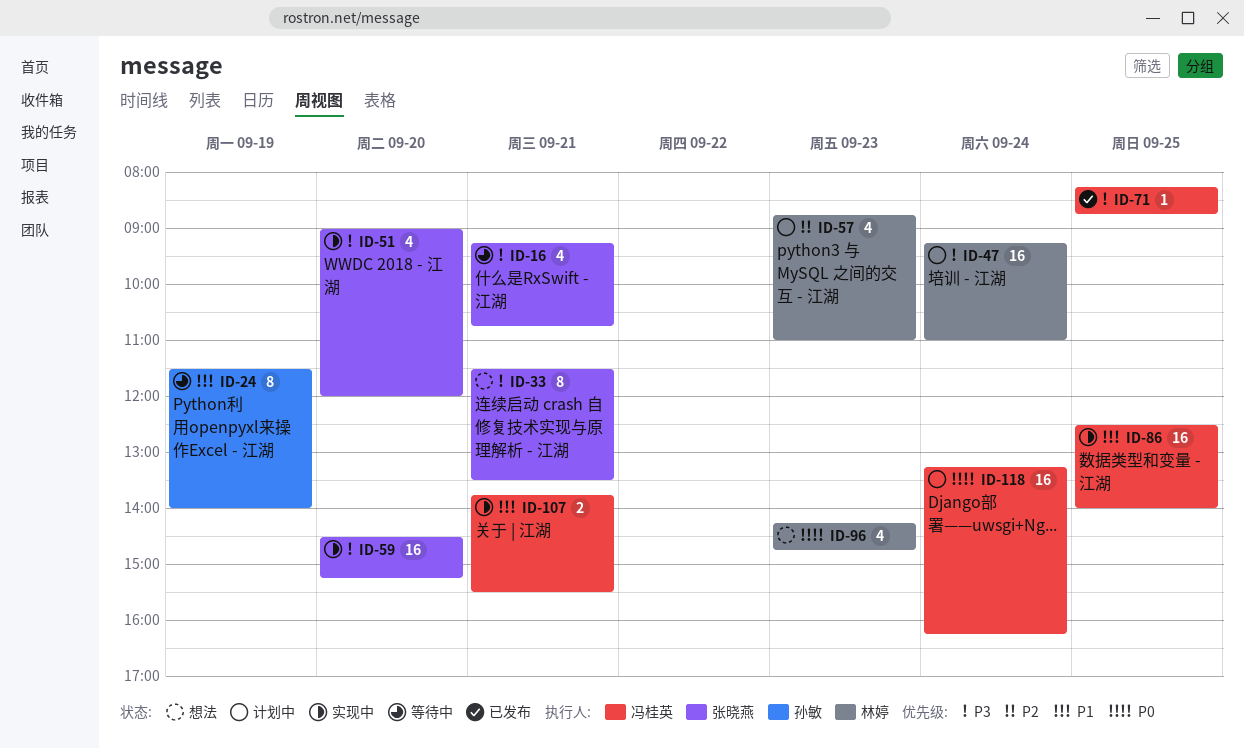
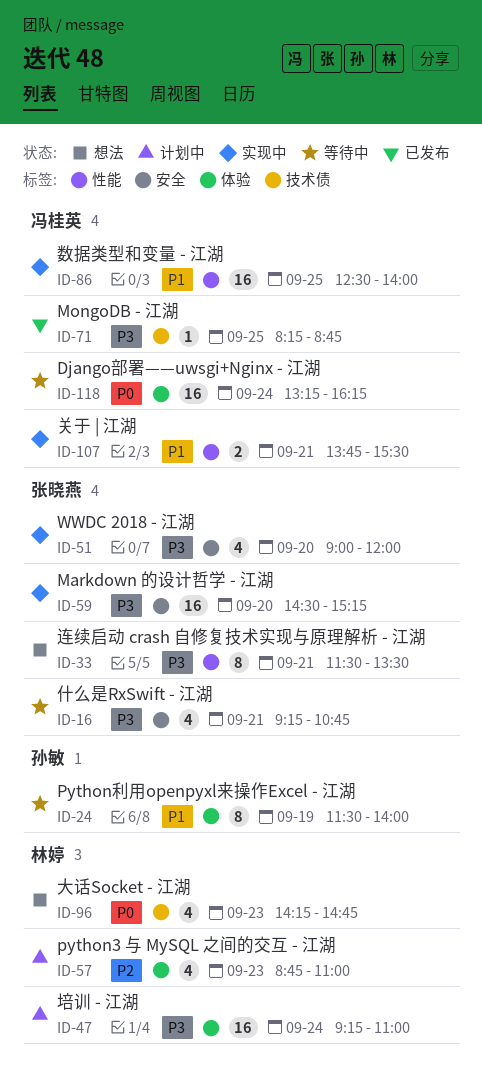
ID-118, status: 计划中 -> 等待中

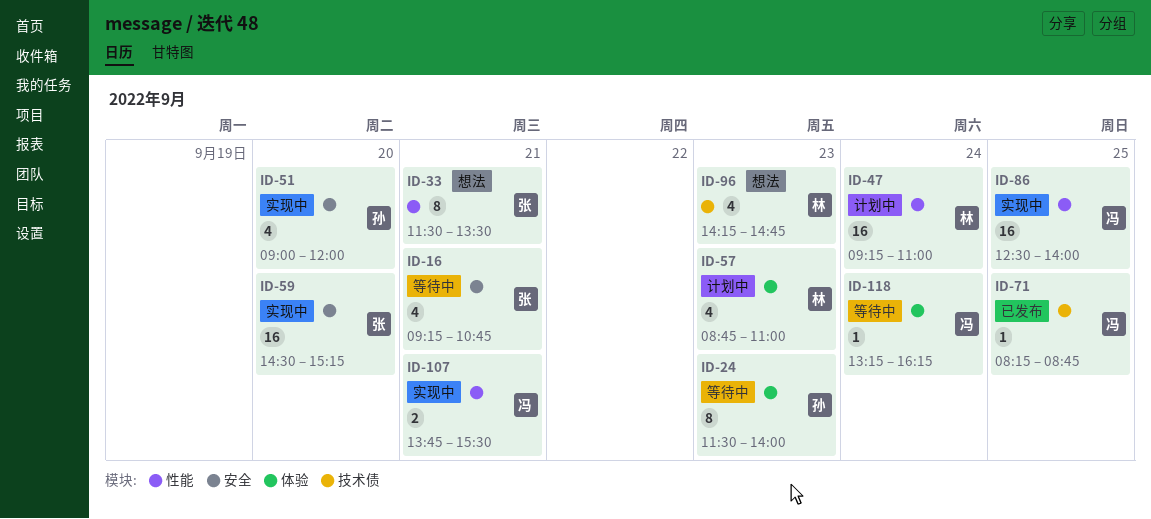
ID-24, day: Sep 19 -> Sep 23
ID-47, label: 体验 -> 性能
ID-51, owner: 张晓燕 -> 孙敏
ID-118, estimate: 16 -> 1

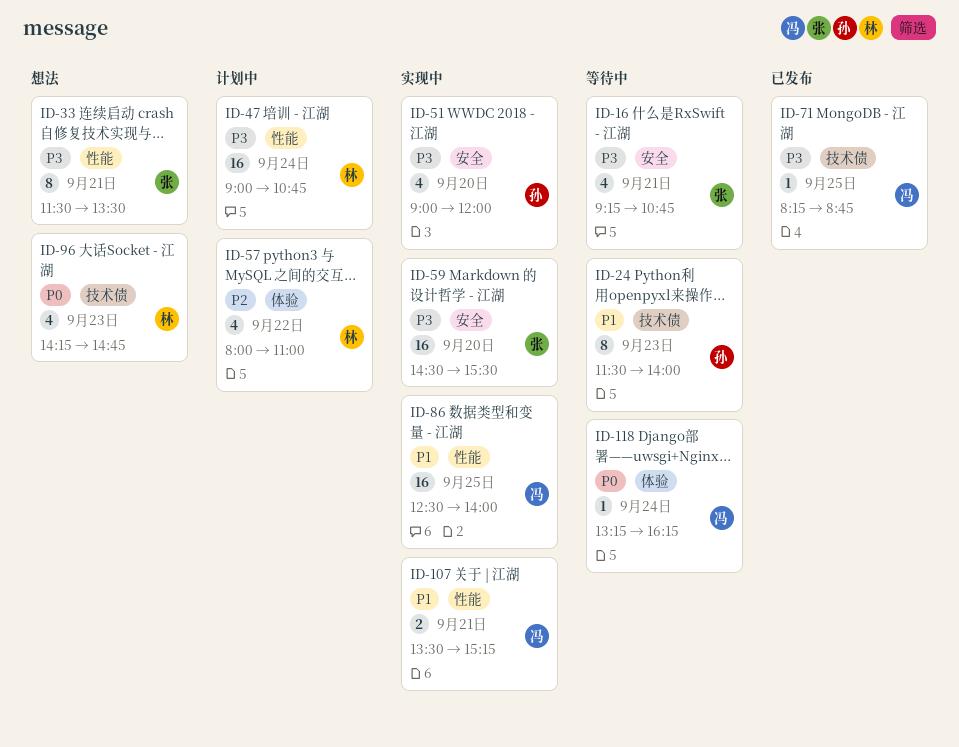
ID-24, label: 体验 -> 技术债
ID-47, begins: 09:15 -> 09:00
ID-47, ends: 11:00 -> 10:45
ID-57, day: Sep 23 -> Sep 22
ID-57, begins: 08:45 -> 08:00
ID-59, ends: 15:15 -> 15:30
ID-107, begins: 13:45 -> 13:30
ID-107, ends: 15:30 -> 15:15

